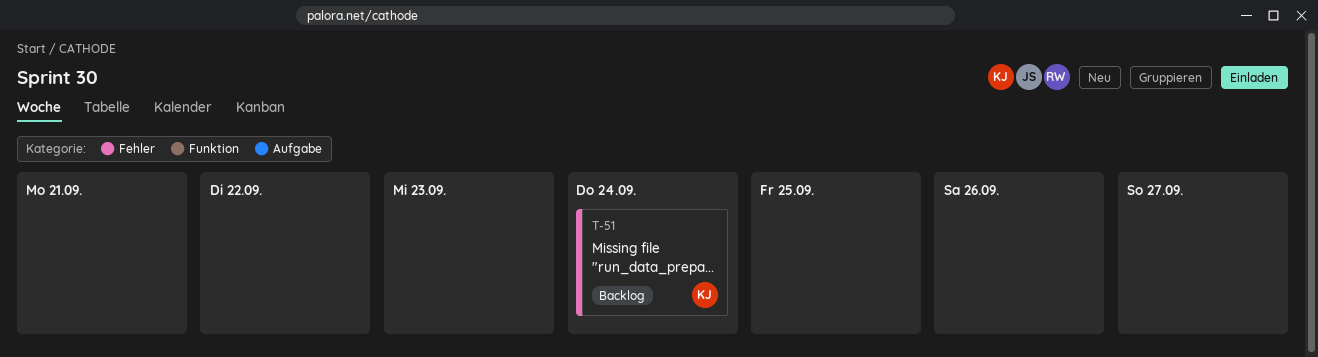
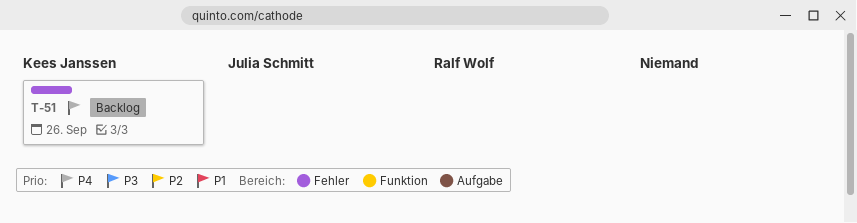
T-51, due: Sep 24 -> Sep 26

